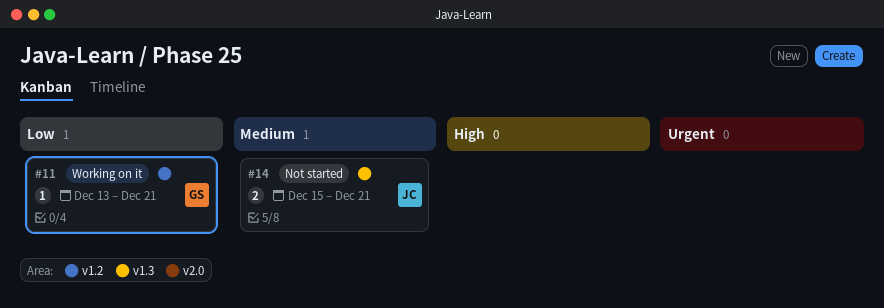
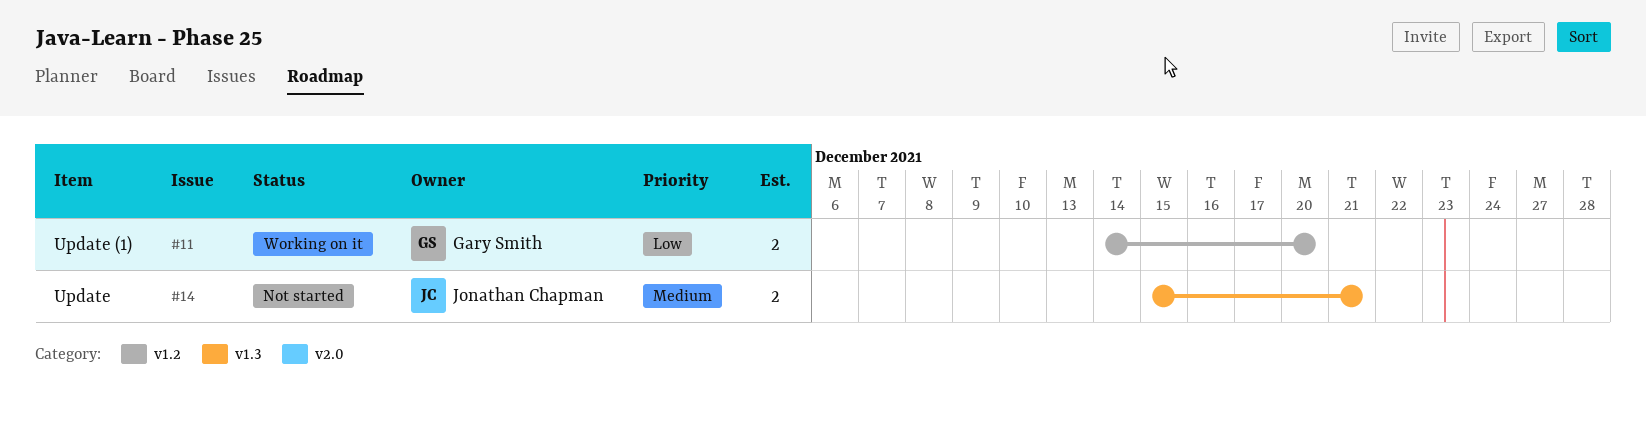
#11, estimate: 1 -> 2
#11, start: Dec 13 -> Dec 14
#11, due: Dec 21 -> Dec 20

